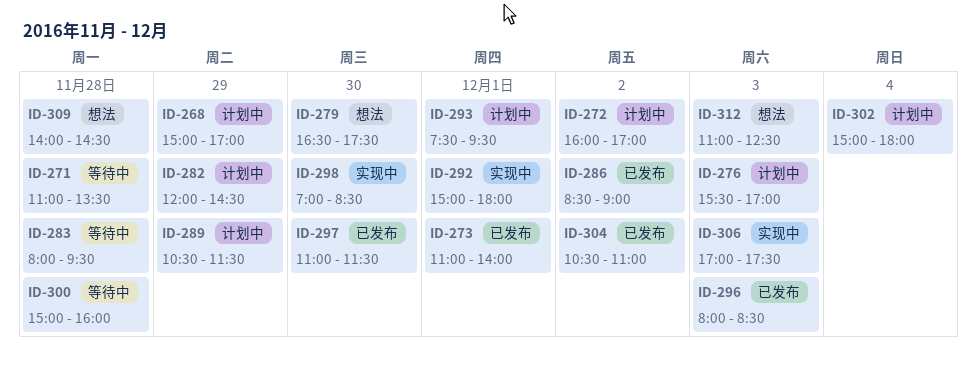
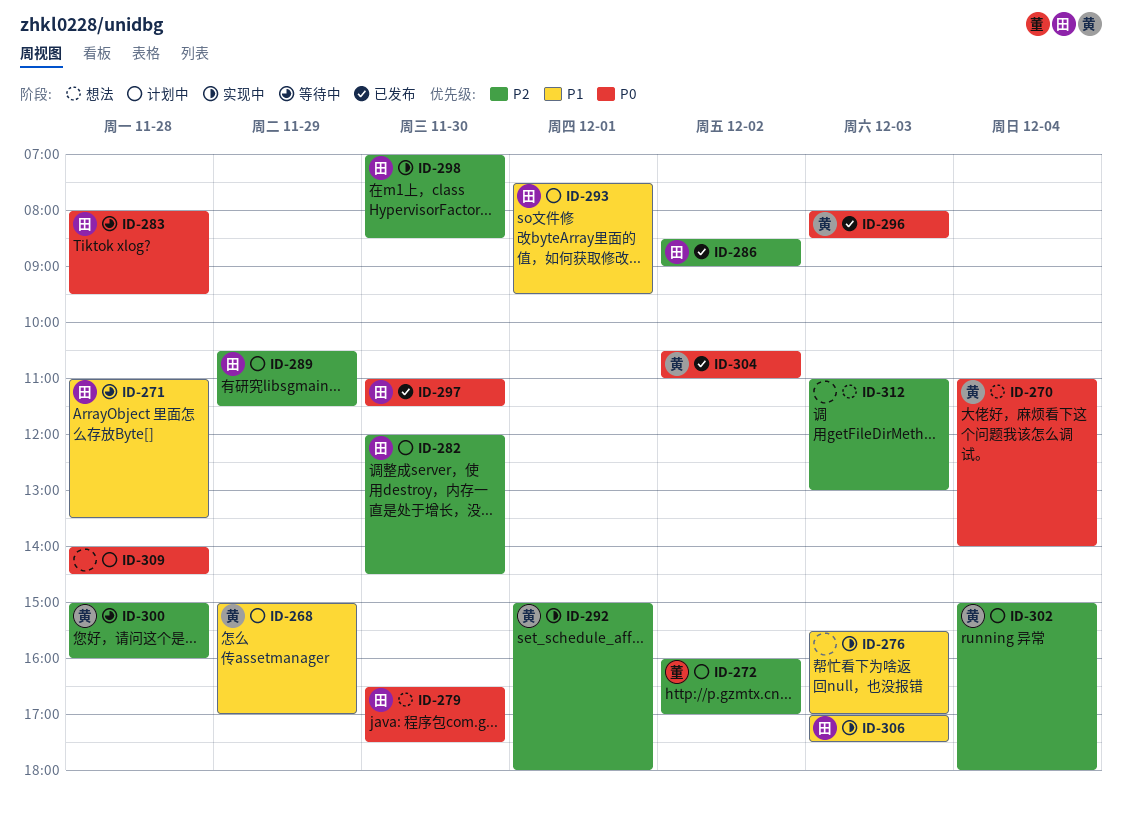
ID-270: none -> present
ID-273: present -> none
ID-276, status: 计划中 -> 实现中
ID-282, day: Nov 29 -> Nov 30
ID-309, status: 想法 -> 计划中
ID-312, ends: 12:30 -> 13:00

